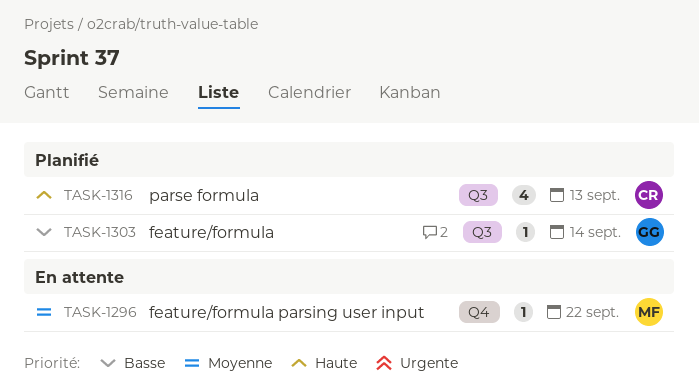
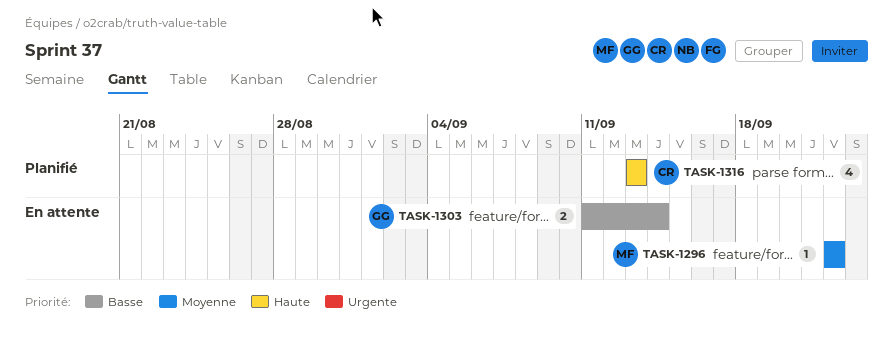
TASK-1303, status: Planifié -> En attente
TASK-1303, estimate: 1 -> 2

